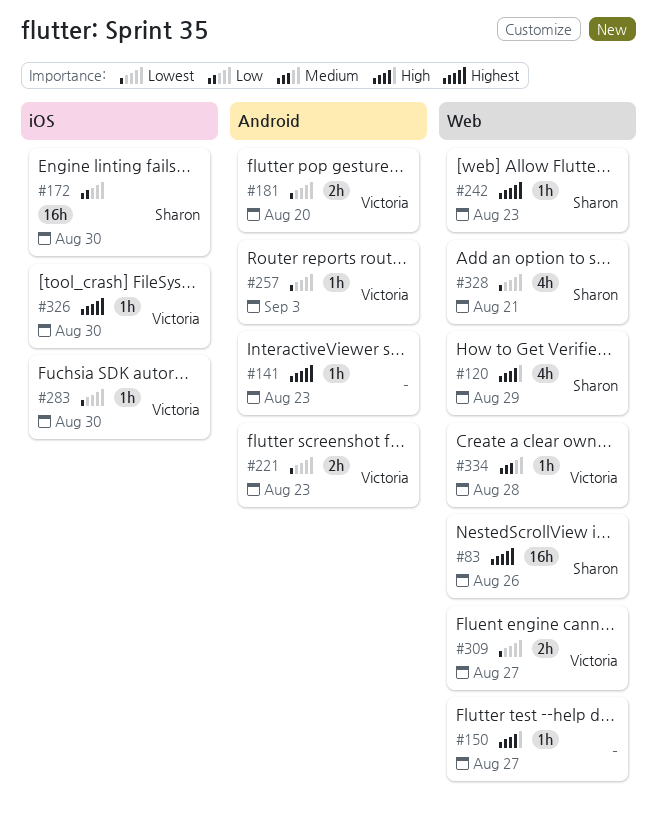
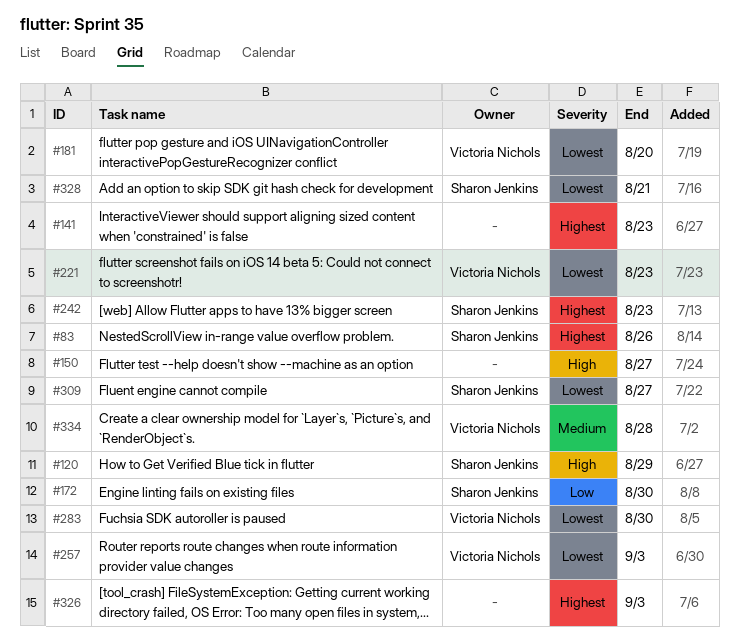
#309, owner: Victoria Nichols -> Sharon Jenkins
#326, owner: Victoria Nichols -> none
#326, due: Aug 30 -> Sep 3

